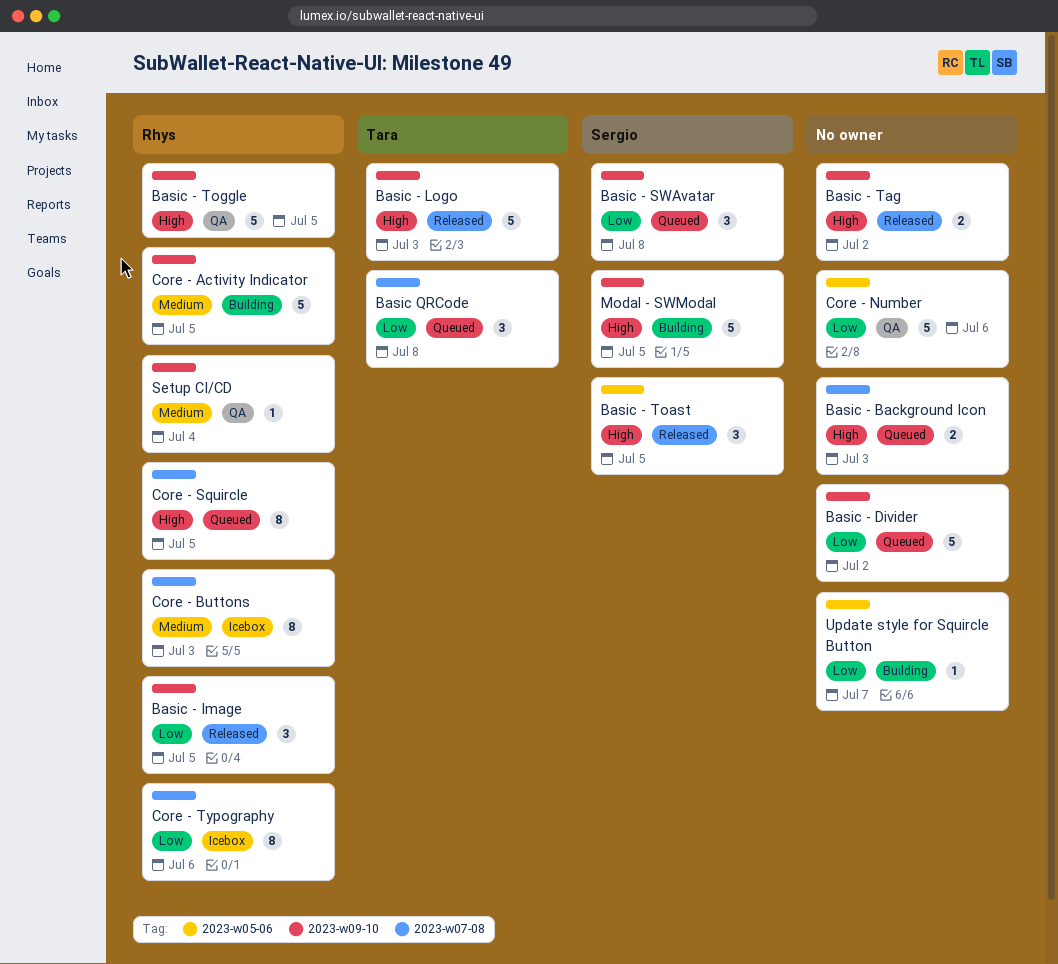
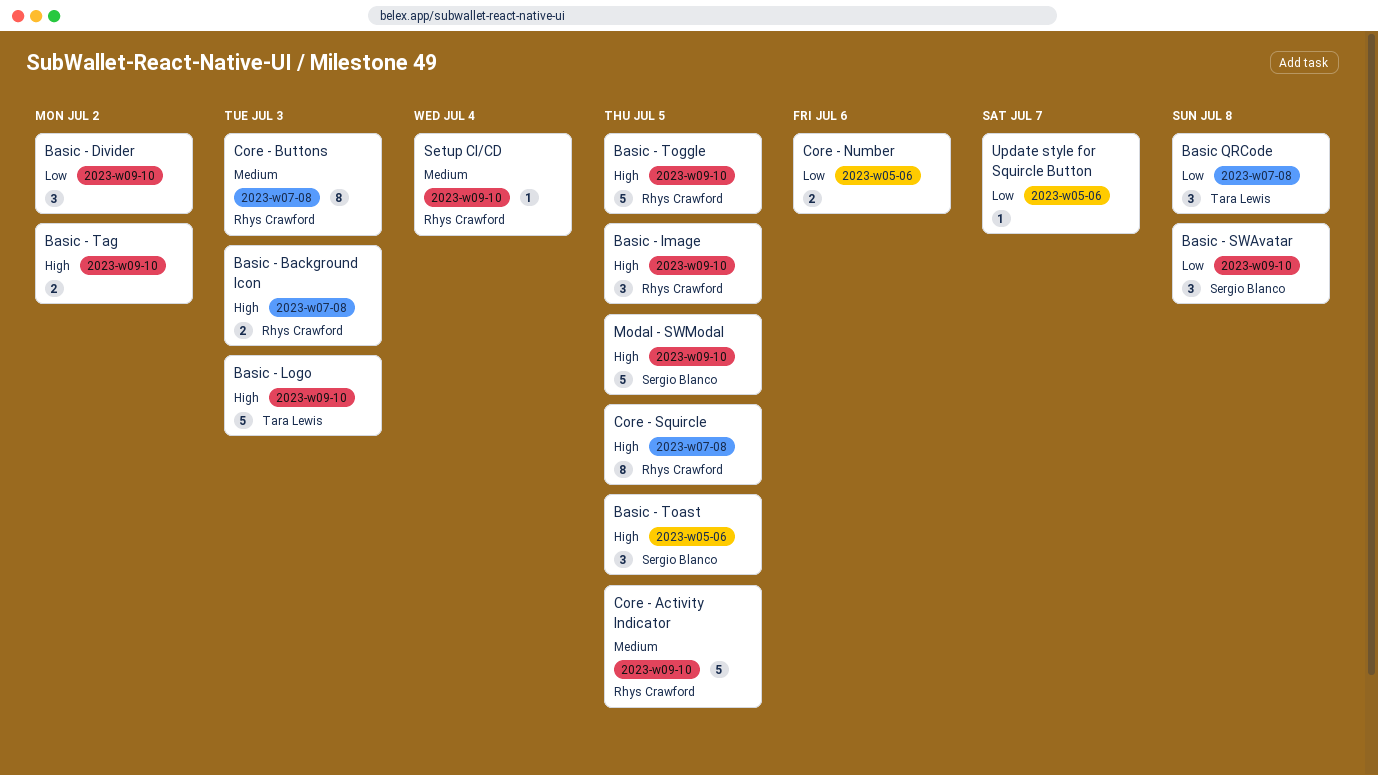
Basic - Background Icon, owner: none -> Rhys Crawford
Basic - Divider, estimate: 5 -> 3
Basic - Image, priority: Low -> High
Core - Number, estimate: 5 -> 2
Core - Typography: present -> none

